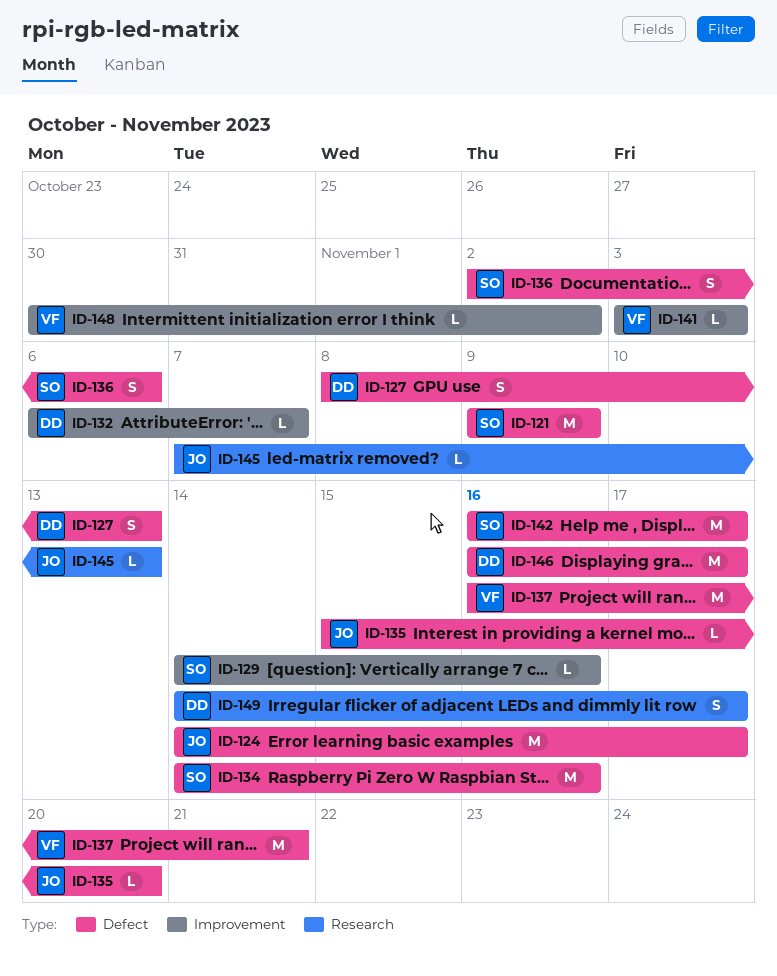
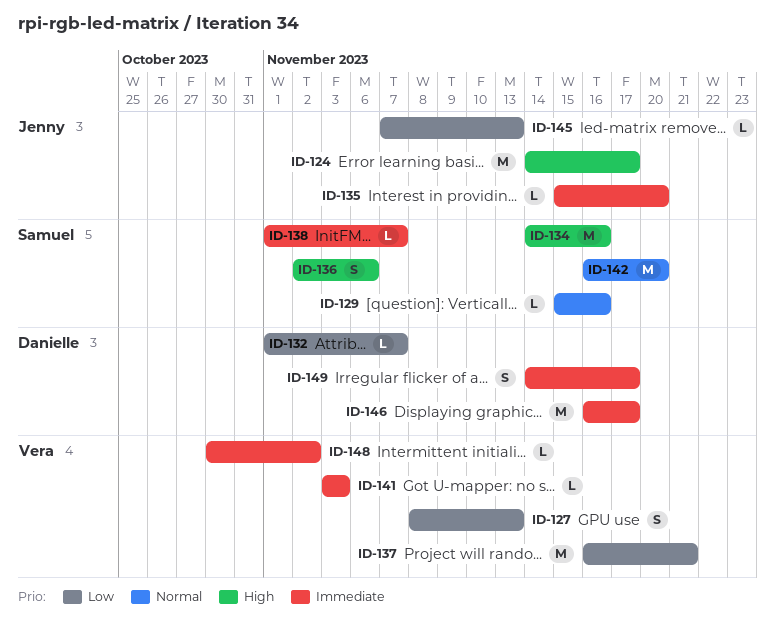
ID-121: present -> none
ID-127, owner: Danielle -> Vera
ID-129, start: Nov 14 -> Nov 15
ID-132, start: Nov 6 -> Nov 1
ID-138: none -> present
ID-142, due: Nov 17 -> Nov 20

